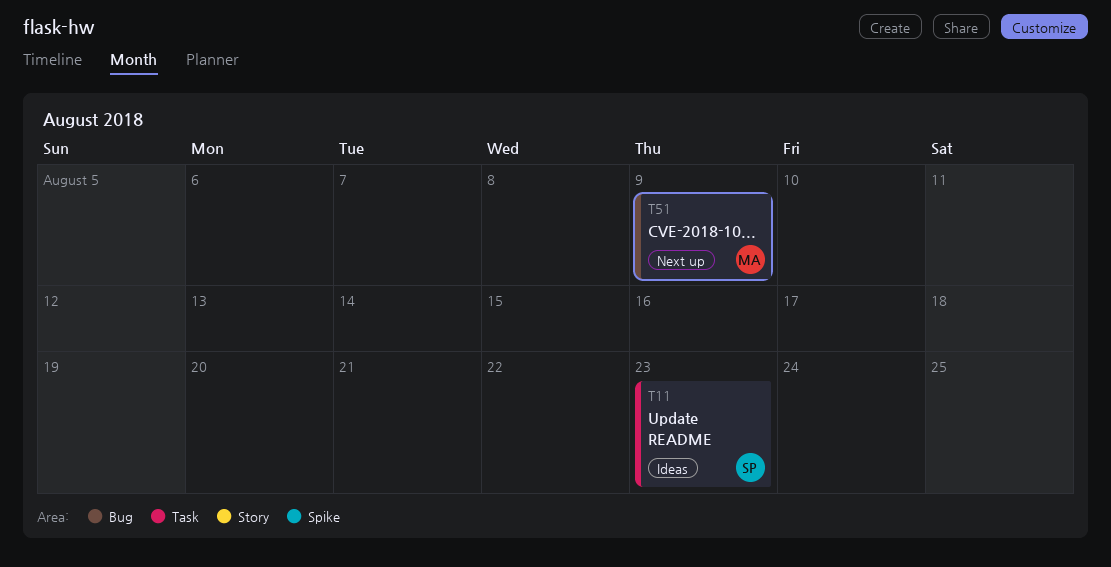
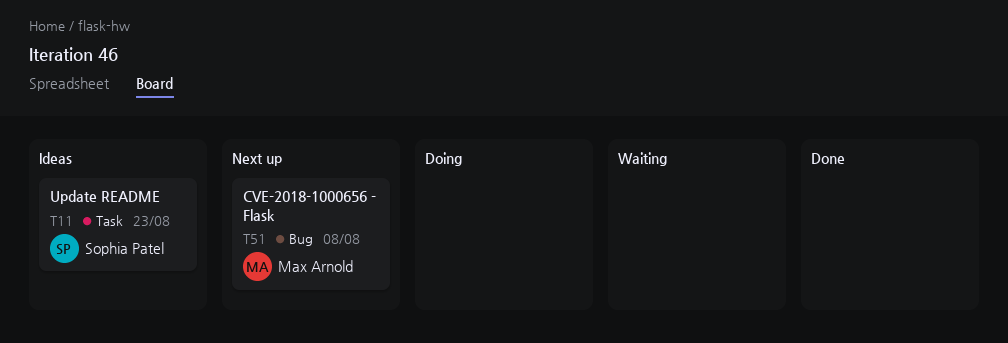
T51, due: Aug 9 -> Aug 8

